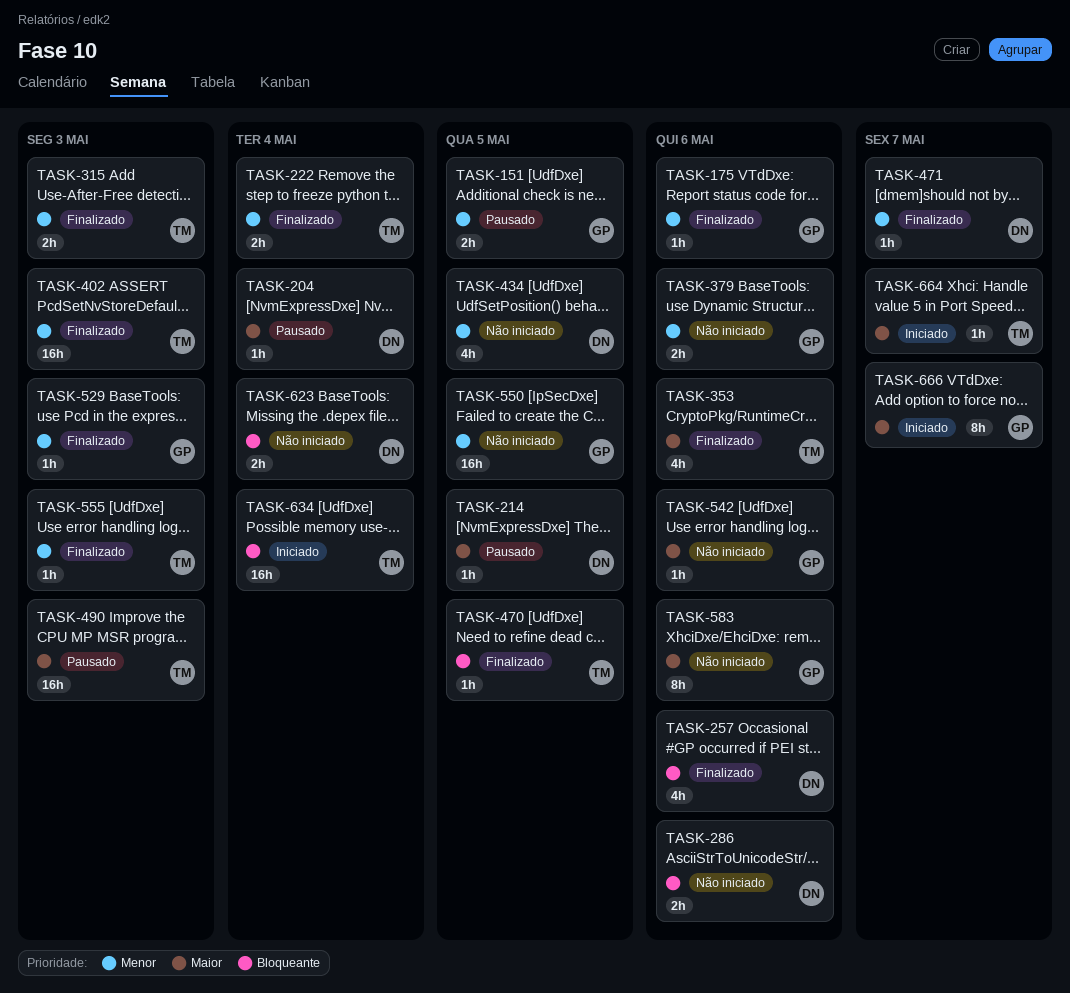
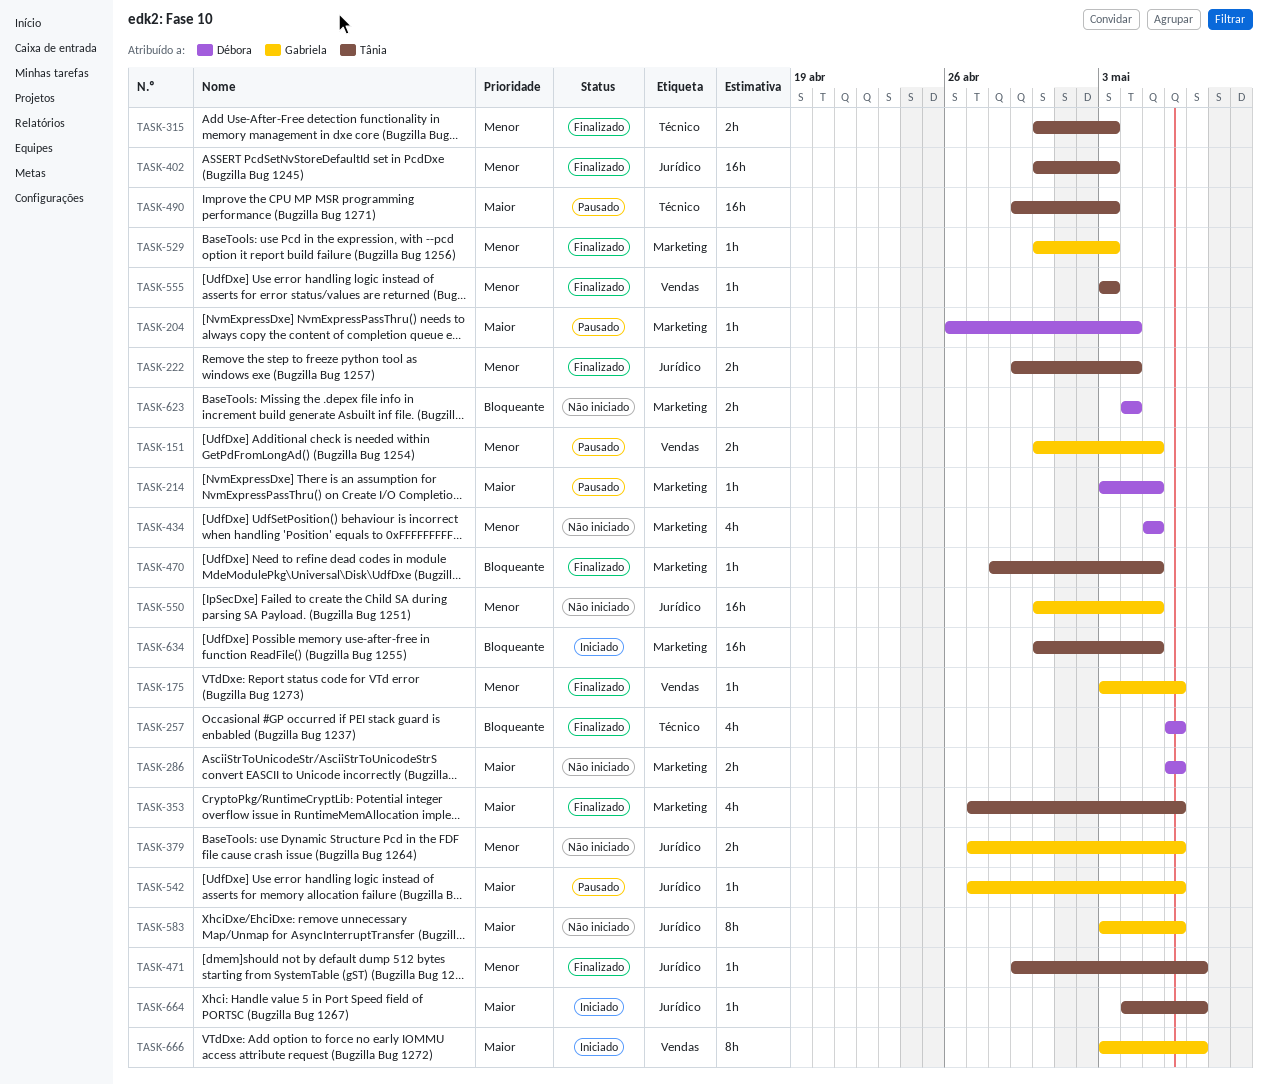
TASK-286, priority: Bloqueante -> Maior
TASK-471, owner: Débora -> Tânia
TASK-542, status: Não iniciado -> Pausado
TASK-634, due: May 4 -> May 5

